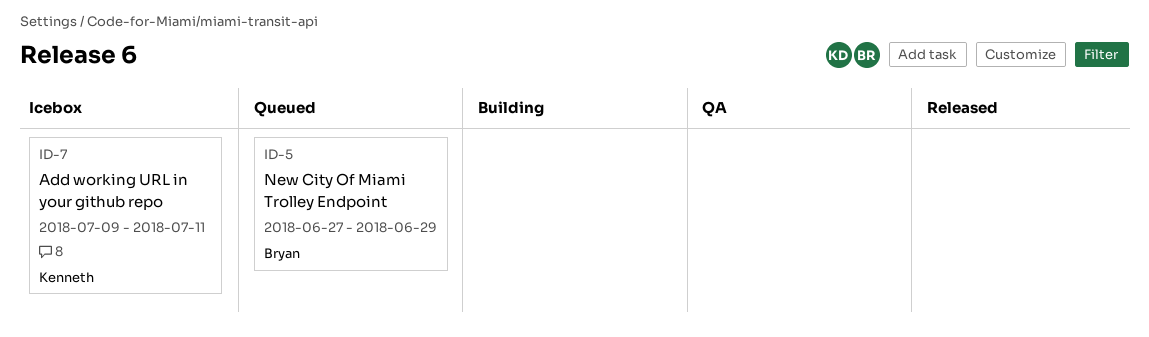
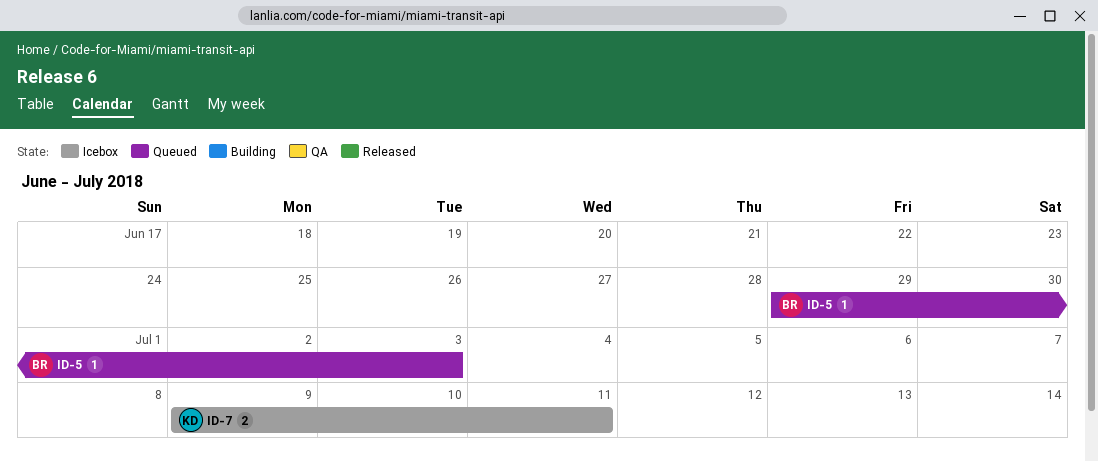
ID-5, start: Jun 27 -> Jun 29
ID-5, due: Jun 29 -> Jul 3

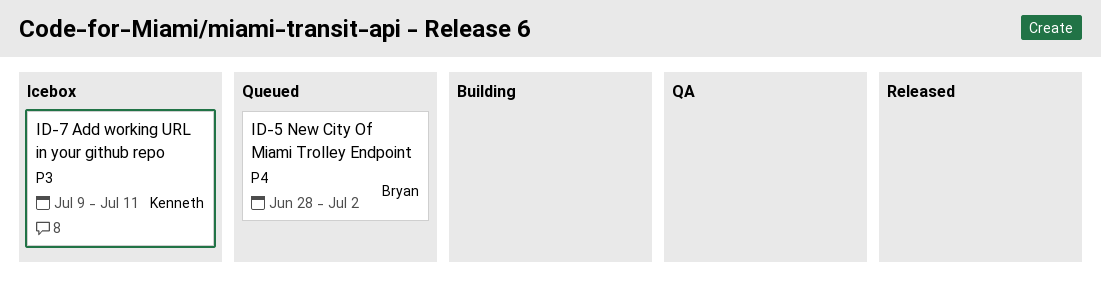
ID-5, start: Jun 29 -> Jun 28
ID-5, due: Jul 3 -> Jul 2

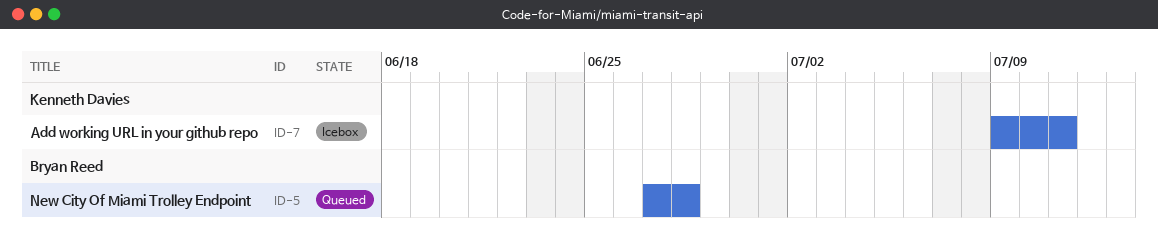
ID-5, start: Jun 28 -> Jun 27
ID-5, due: Jul 2 -> Jun 28

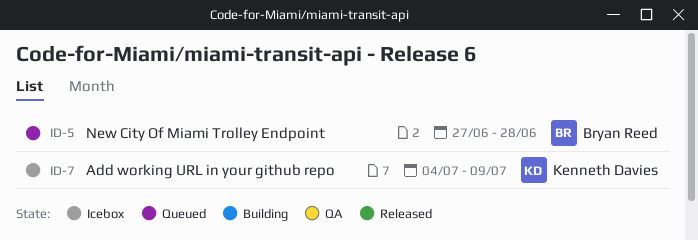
ID-7, start: Jul 9 -> Jul 4
ID-7, due: Jul 11 -> Jul 9

